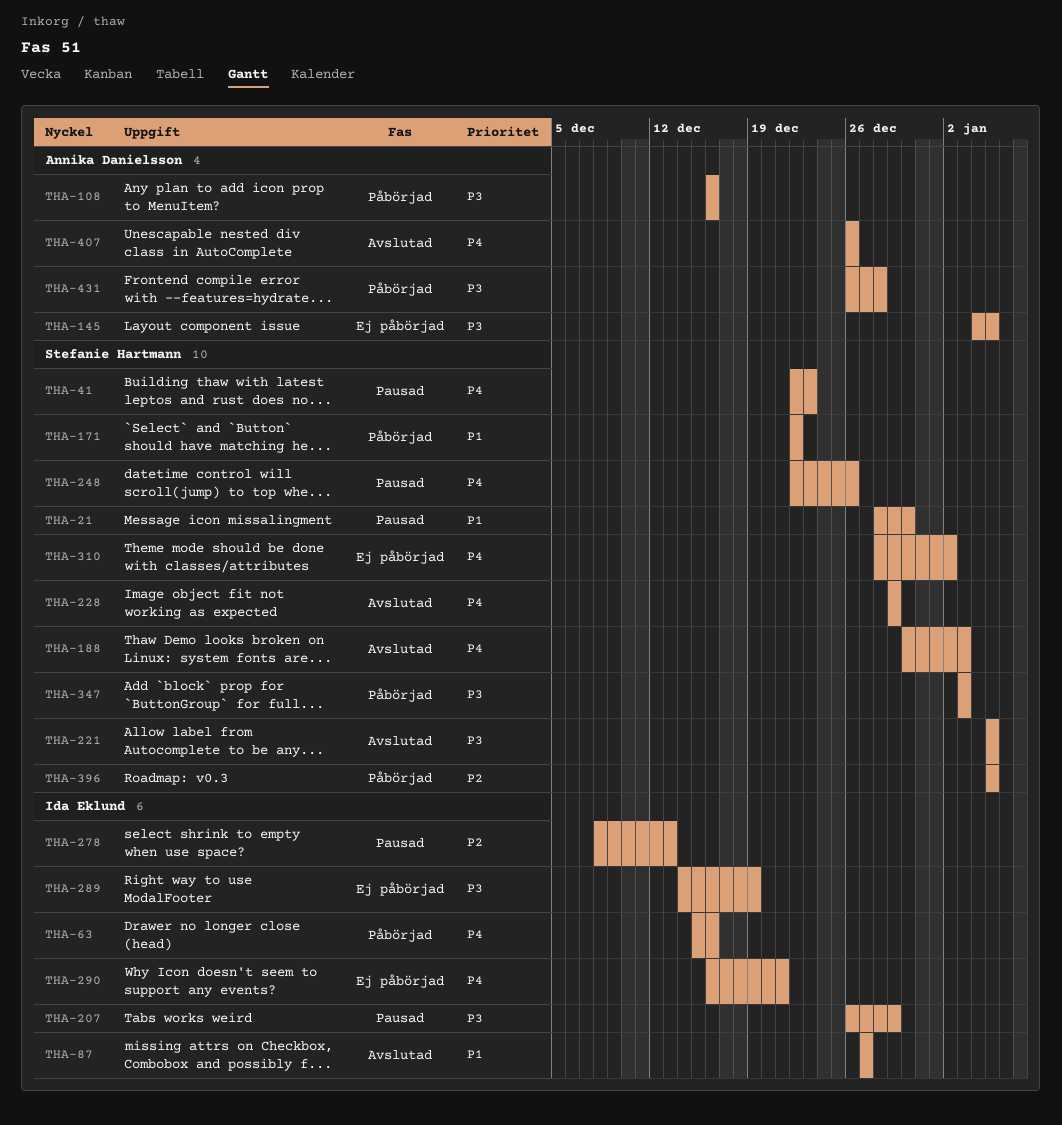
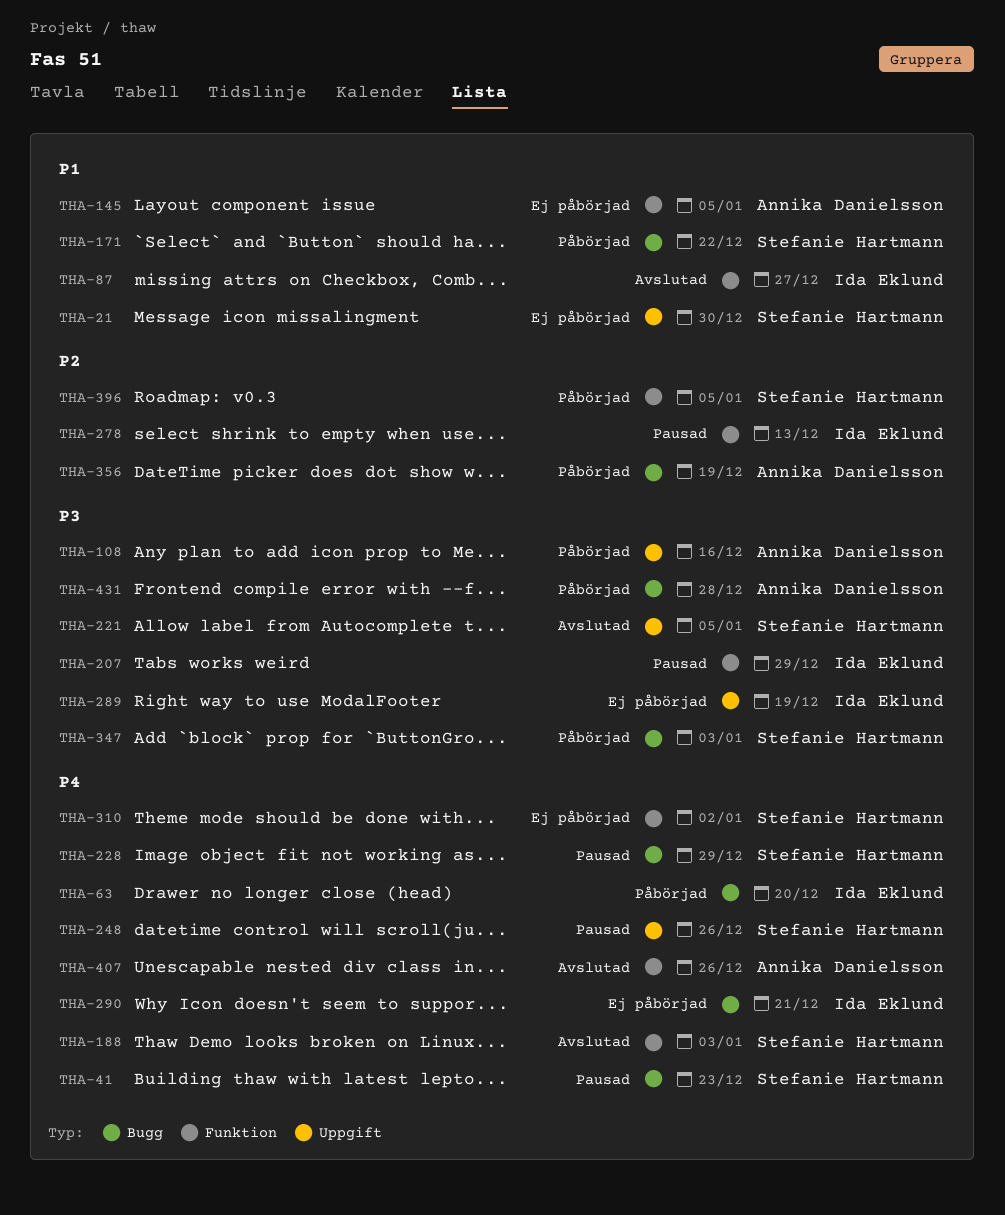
THA-21, status: Pausad -> Ej påbörjad
THA-63, due: Dec 16 -> Dec 20
THA-145, priority: P3 -> P1
THA-228, status: Avslutad -> Pausad
THA-356: none -> present

